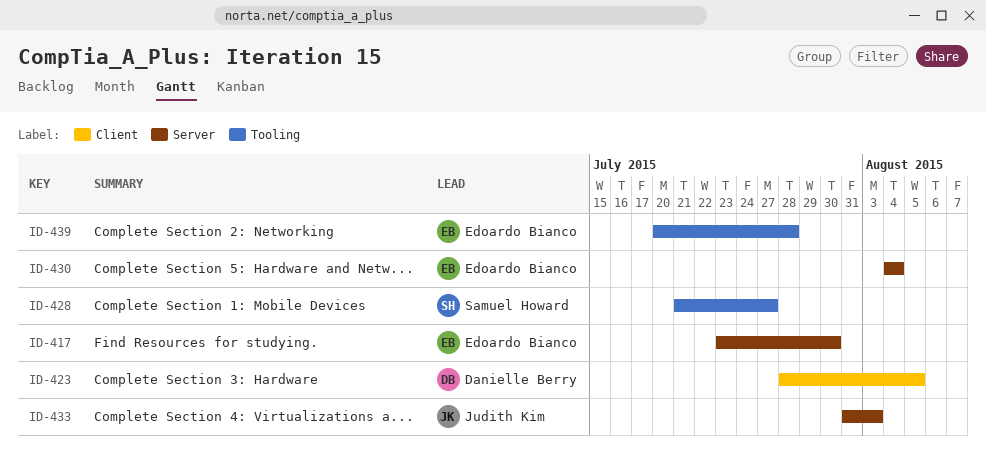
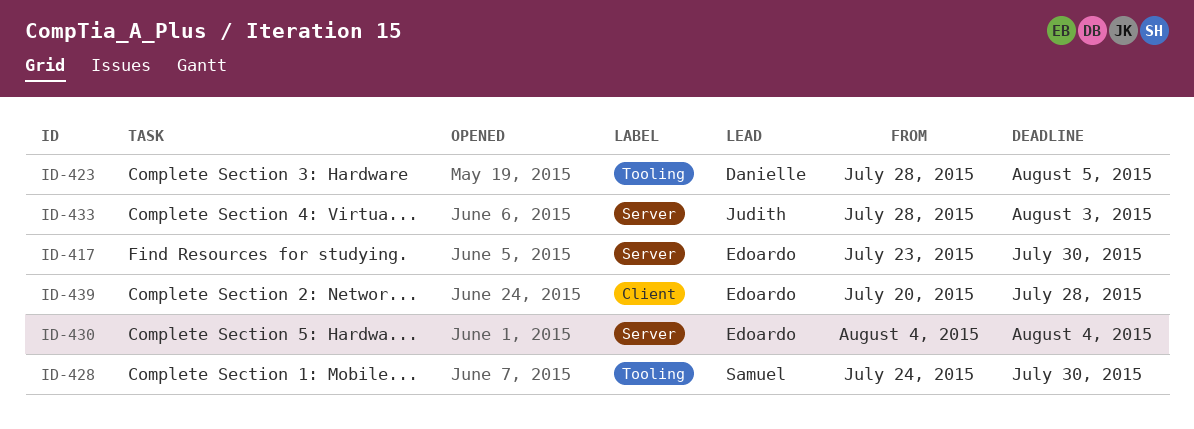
ID-423, label: Client -> Tooling
ID-428, start: Jul 21 -> Jul 24
ID-428, due: Jul 27 -> Jul 30
ID-433, start: Jul 31 -> Jul 28
ID-439, label: Tooling -> Client

